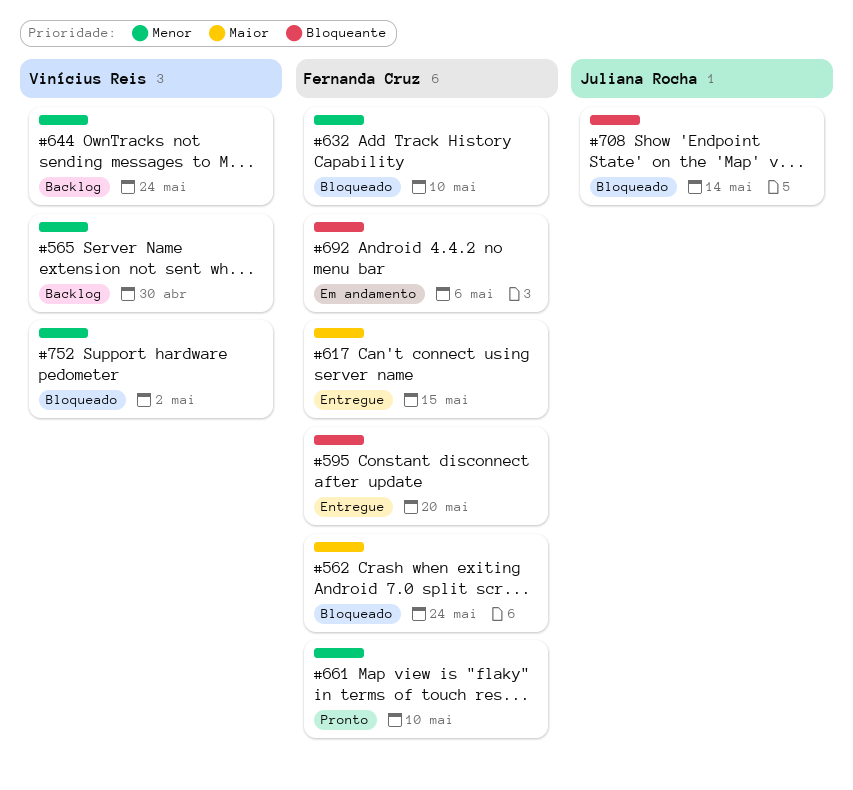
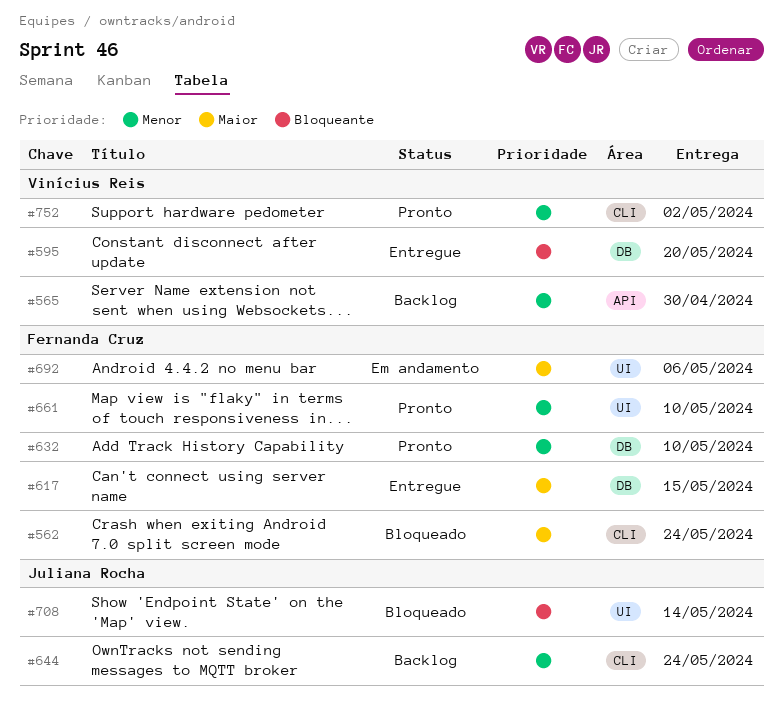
#595, owner: Fernanda Cruz -> Vinícius Reis
#632, status: Bloqueado -> Pronto
#644, owner: Vinícius Reis -> Juliana Rocha
#692, priority: Bloqueante -> Maior
#752, status: Bloqueado -> Pronto

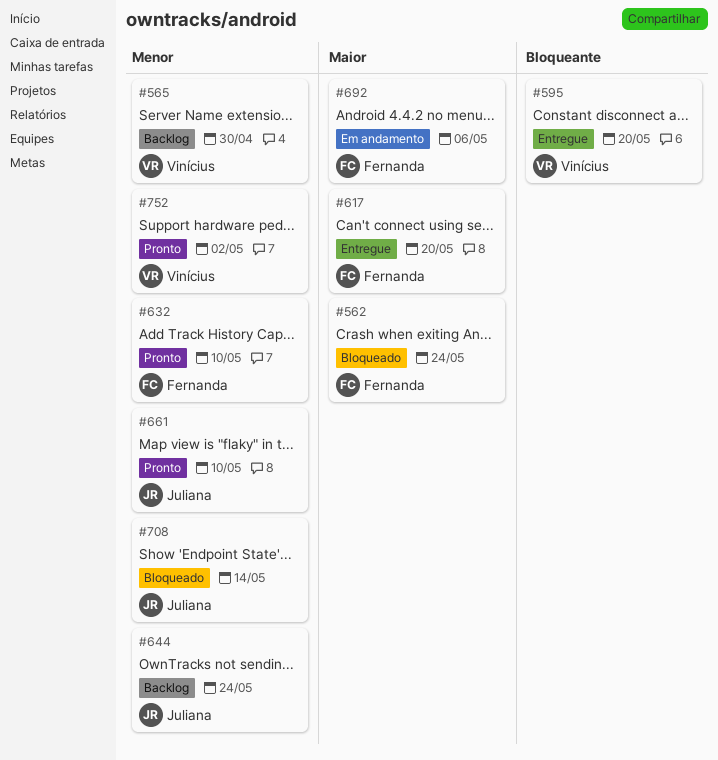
#617, due: May 15 -> May 20
#661, owner: Fernanda Cruz -> Juliana Rocha
#708, priority: Bloqueante -> Menor

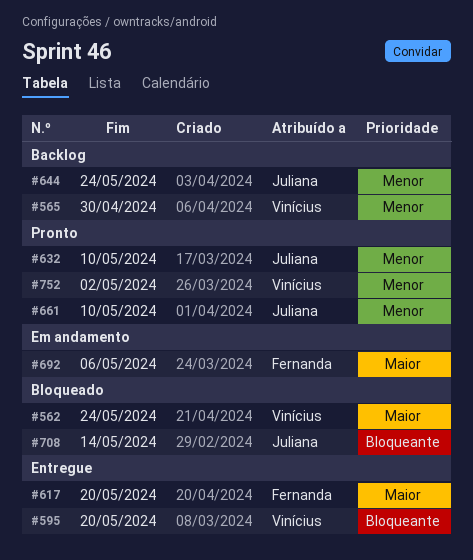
#562, owner: Fernanda -> Vinícius
#632, owner: Fernanda -> Juliana
#708, priority: Menor -> Bloqueante

